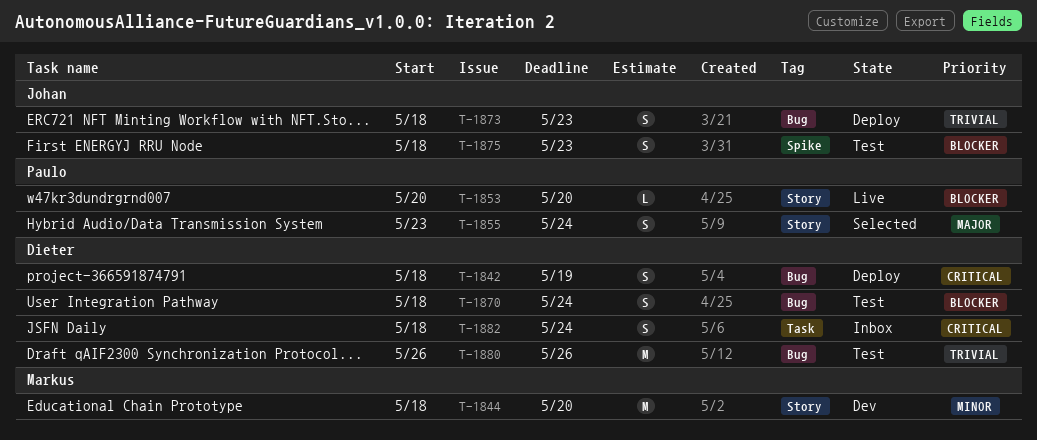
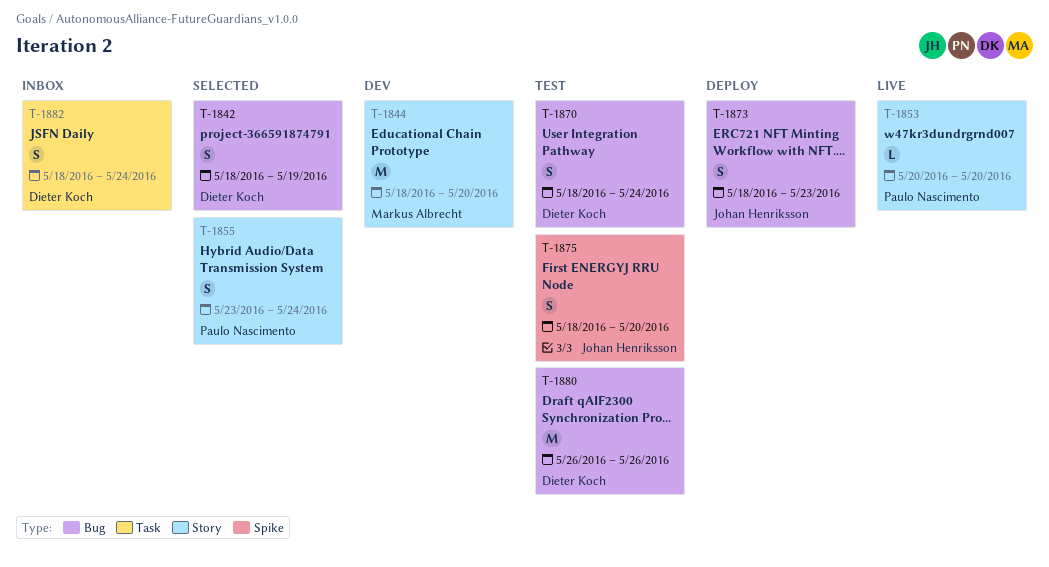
T-1842, status: Deploy -> Selected
T-1875, due: May 23 -> May 20

